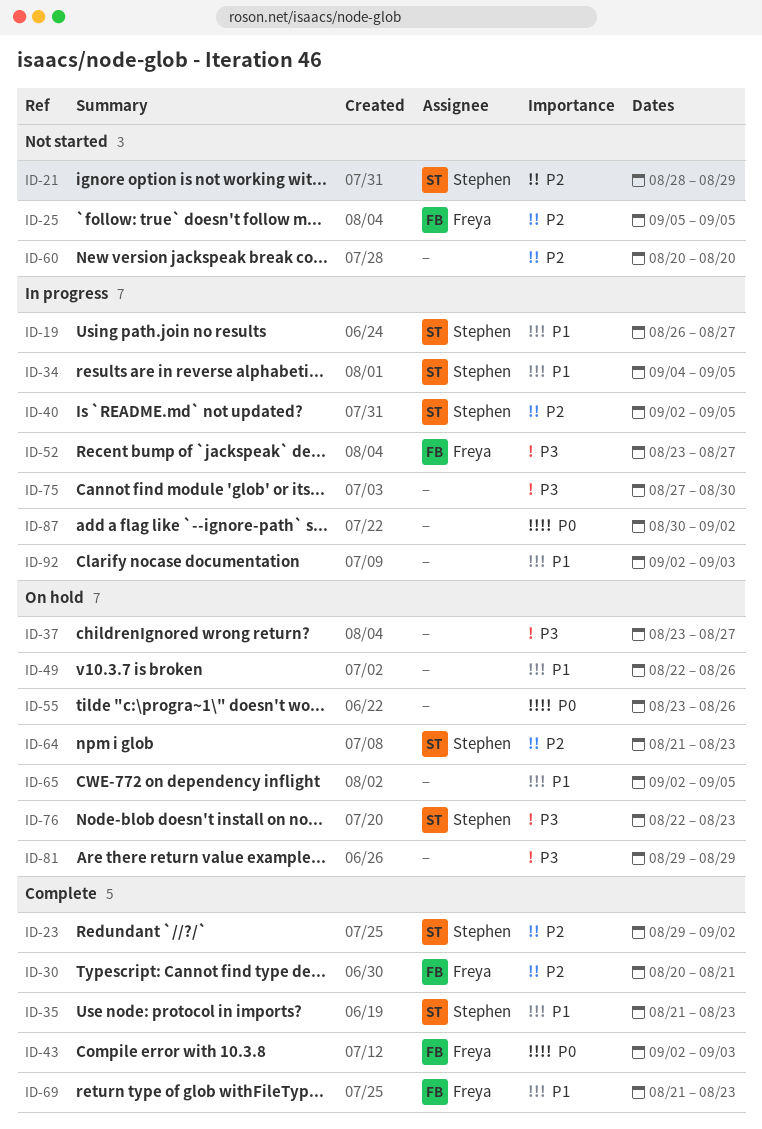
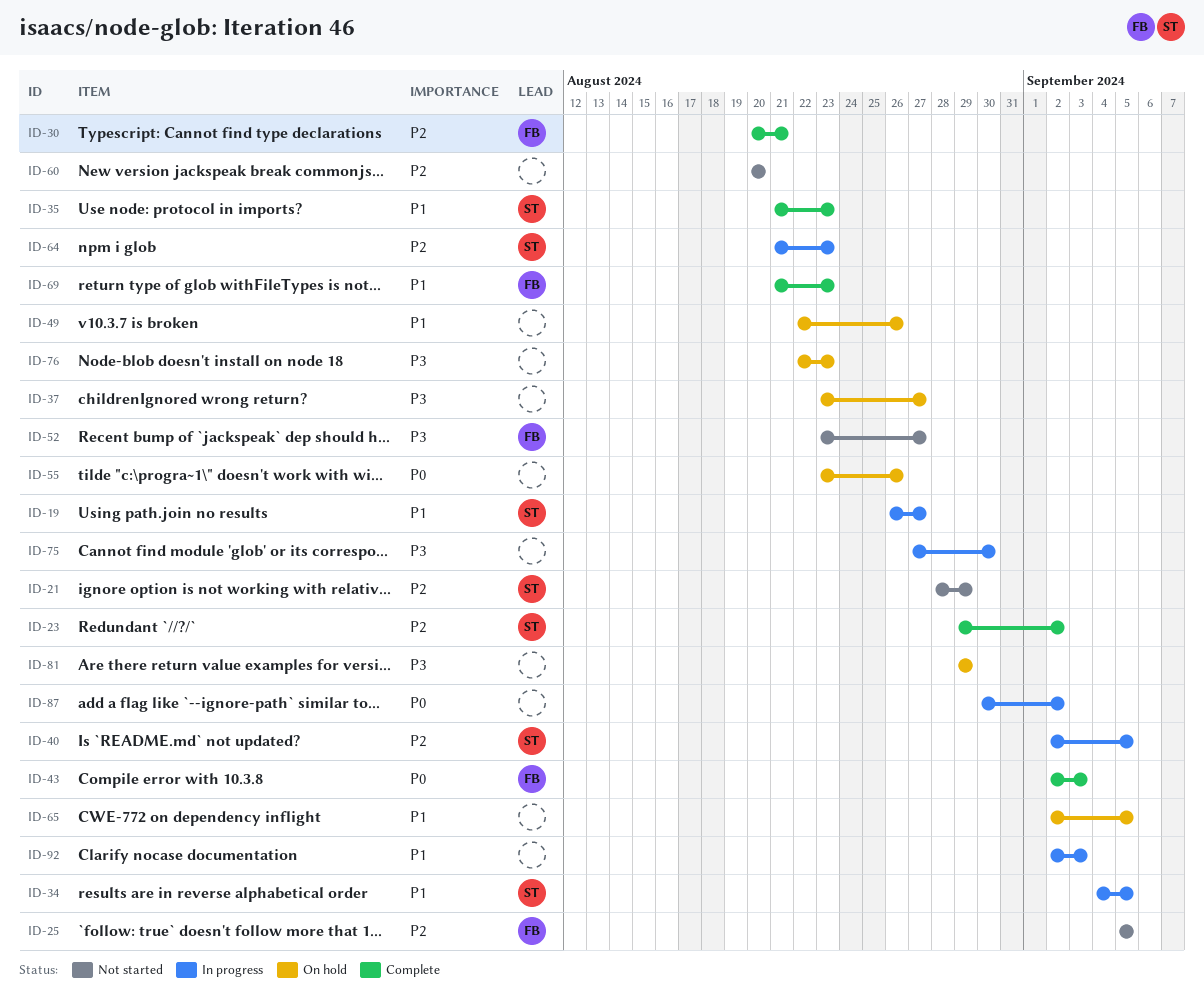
ID-52, status: In progress -> Not started
ID-64, status: On hold -> In progress
ID-76, owner: Stephen -> none

